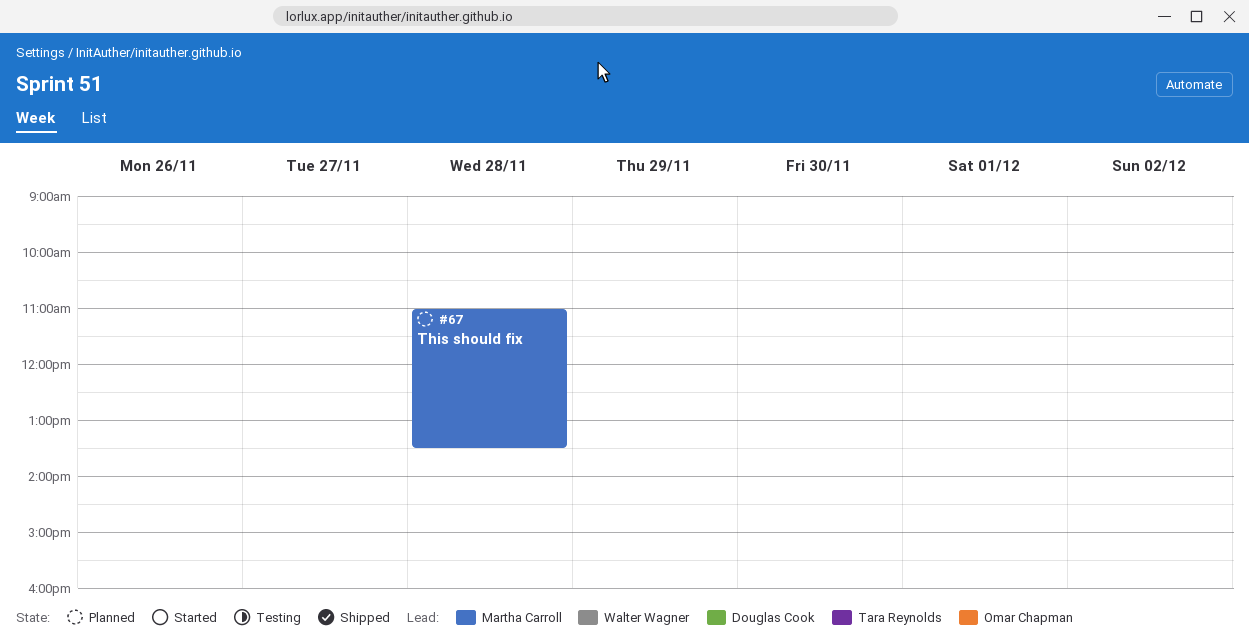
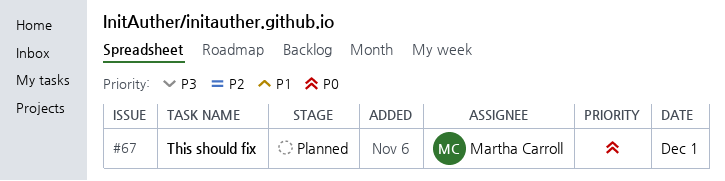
#67, day: Nov 28 -> Dec 1

